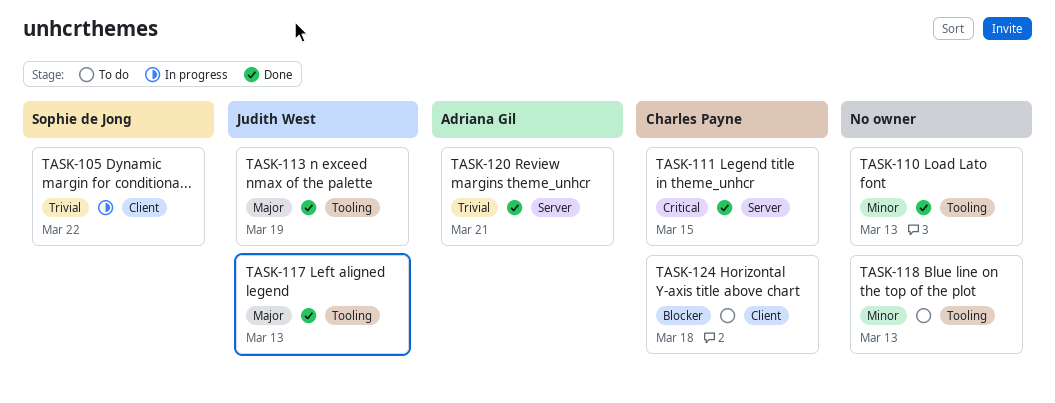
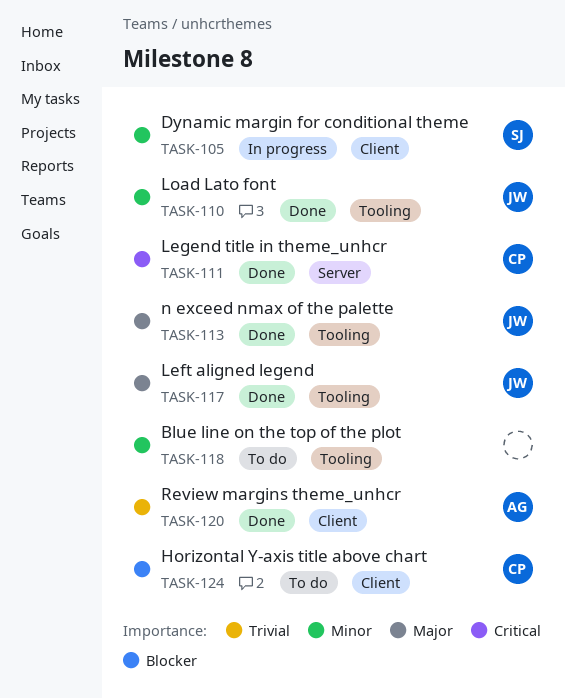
TASK-105, priority: Trivial -> Minor
TASK-110, owner: none -> Judith West
TASK-120, label: Server -> Client

